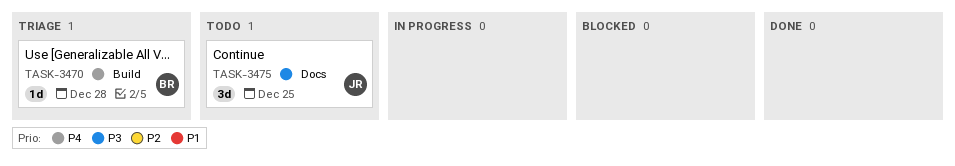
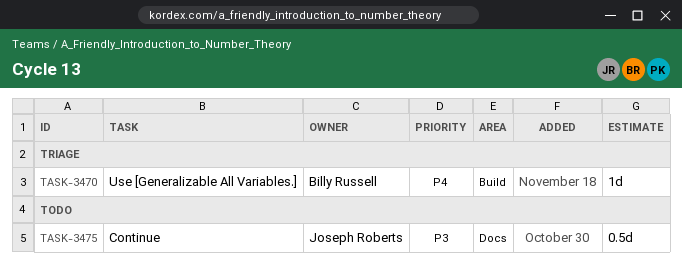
TASK-3475, estimate: 3d -> 0.5d

